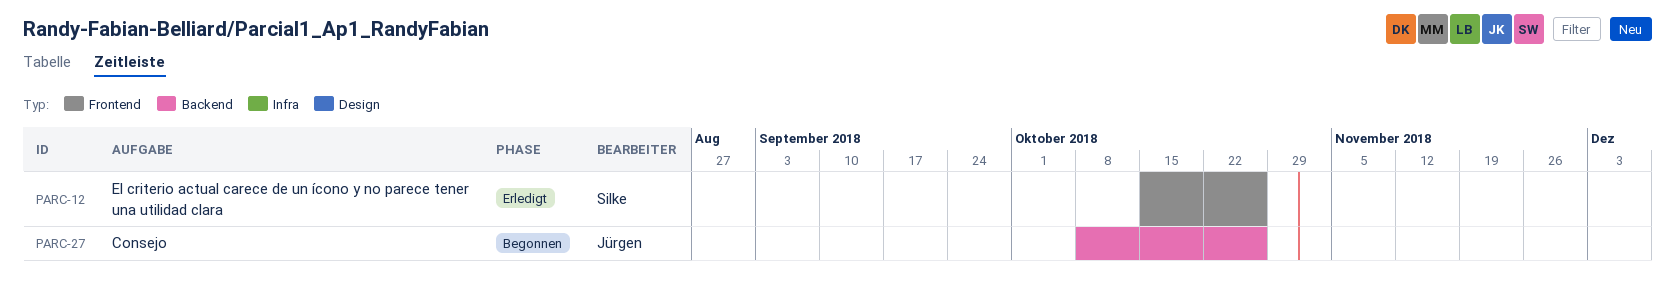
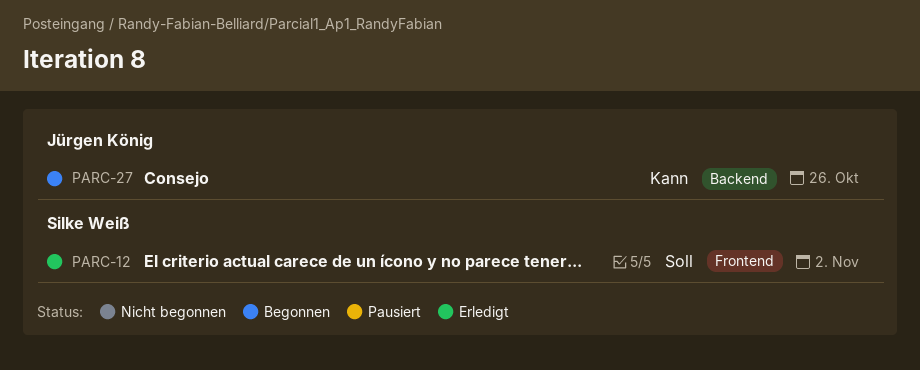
PARC-12, due: Oct 26 -> Nov 2

